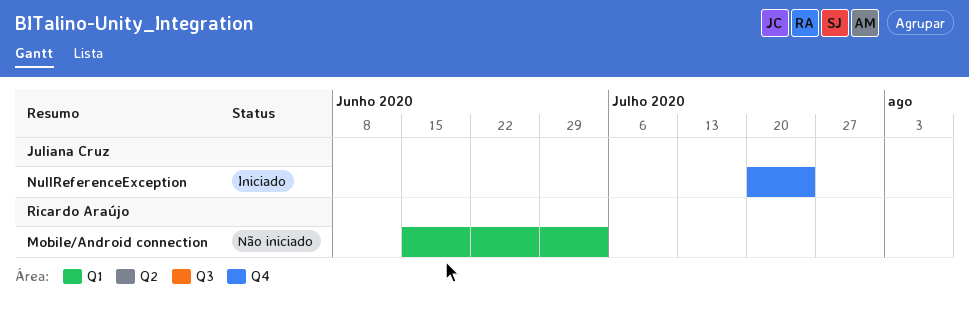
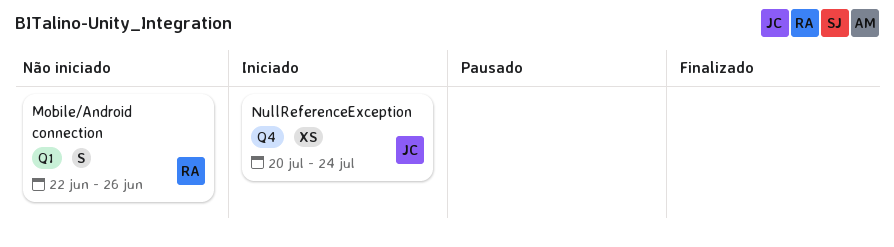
Mobile/Android connection, start: Jun 15 -> Jun 22
Mobile/Android connection, due: Jul 3 -> Jun 26

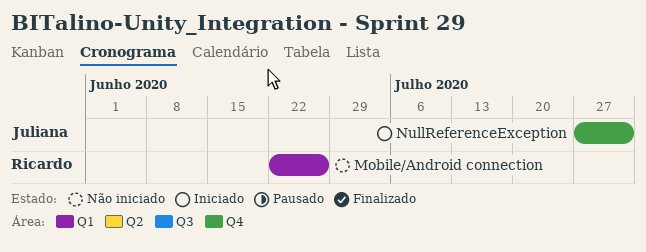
NullReferenceException, start: Jul 20 -> Jul 27
NullReferenceException, due: Jul 24 -> Jul 31

